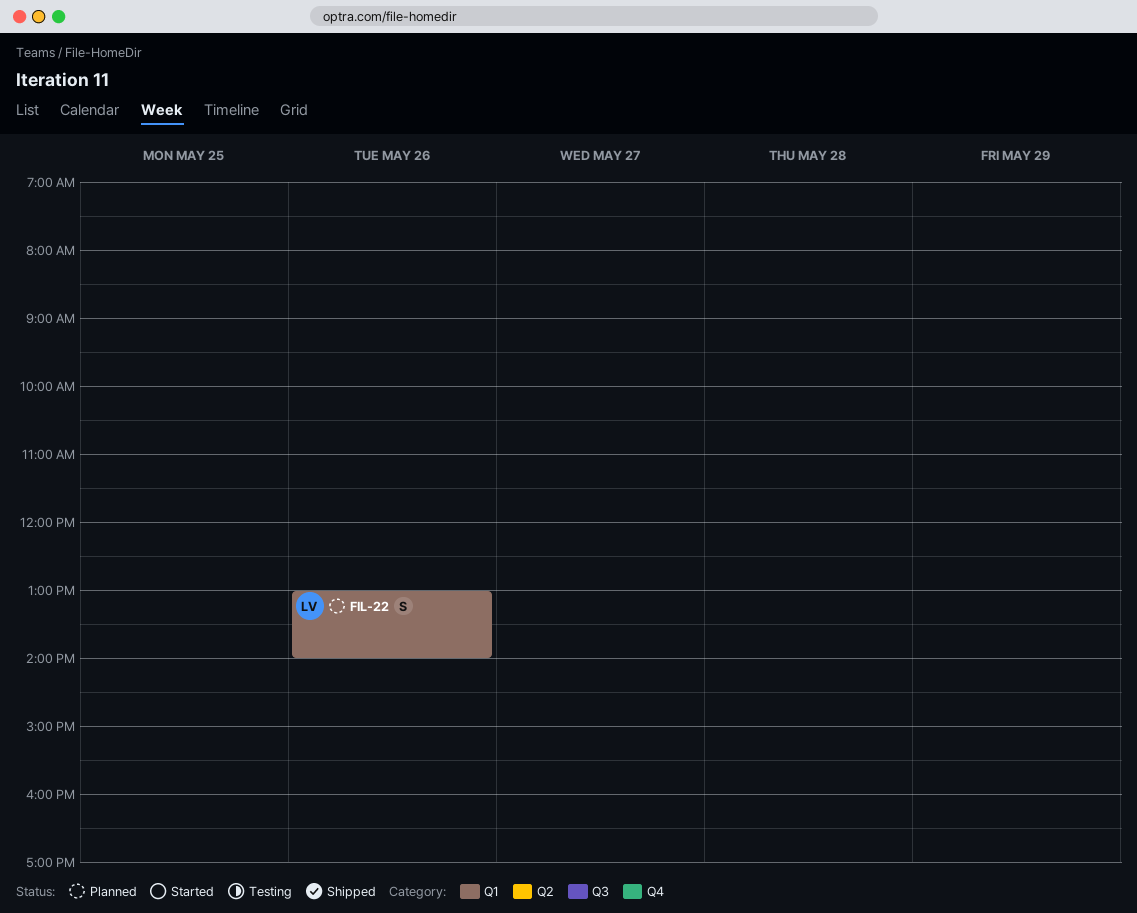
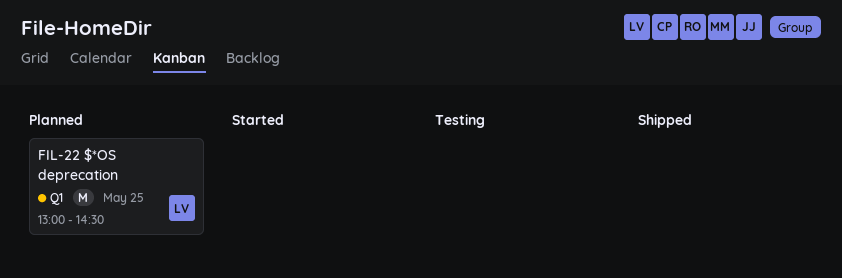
FIL-22, estimate: S -> M
FIL-22, day: May 26 -> May 25
FIL-22, ends: 14:00 -> 14:30

